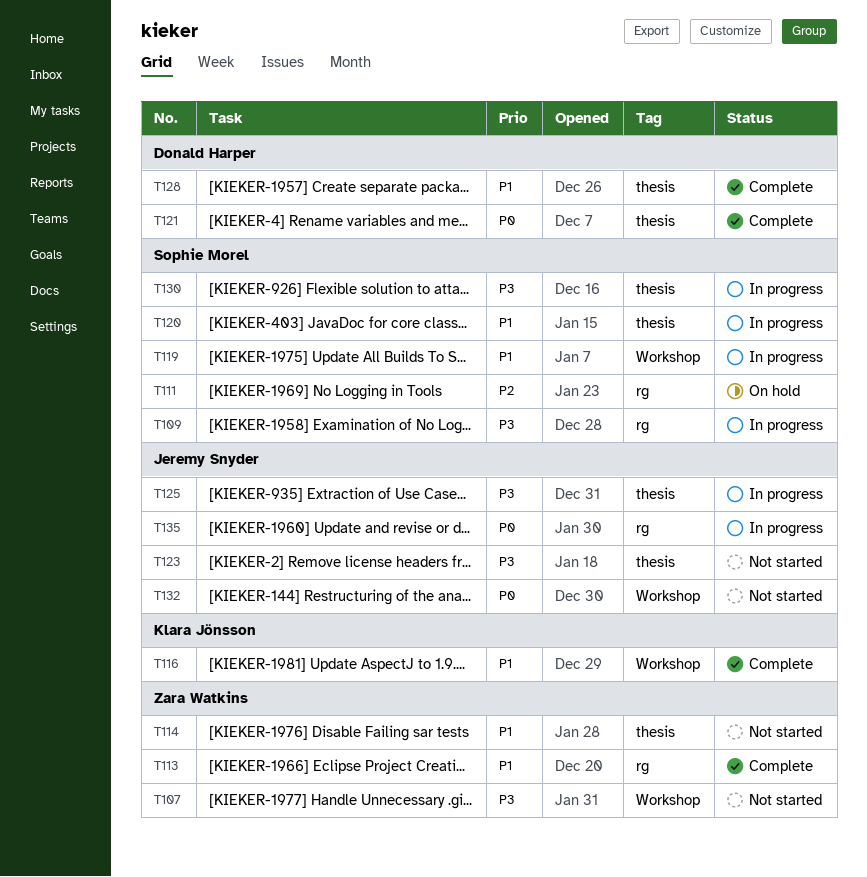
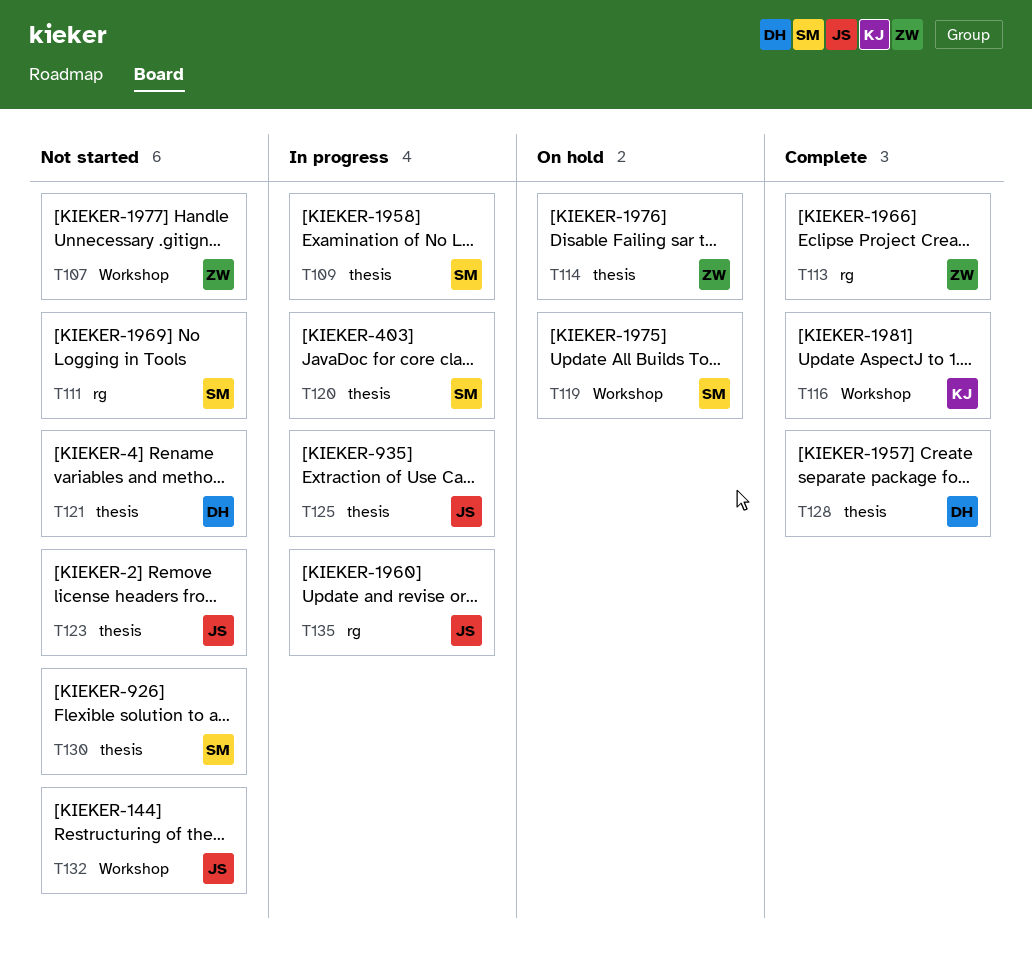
T109, label: rg -> thesis
T111, status: On hold -> Not started
T114, status: Not started -> On hold
T119, status: In progress -> On hold
T121, status: Complete -> Not started
T130, status: In progress -> Not started

